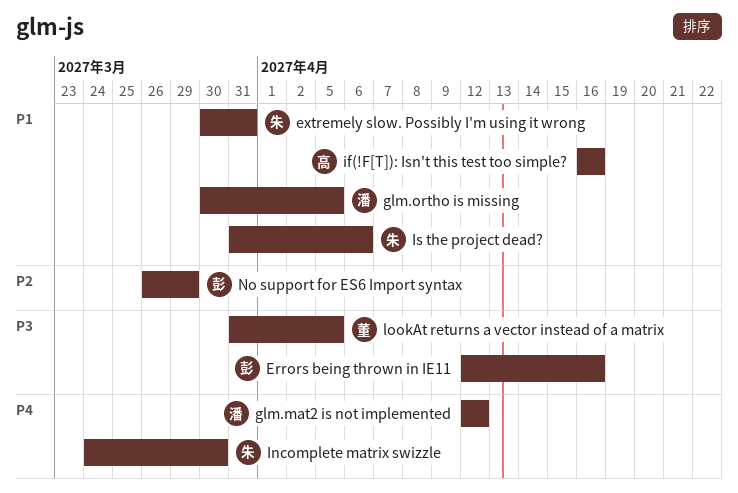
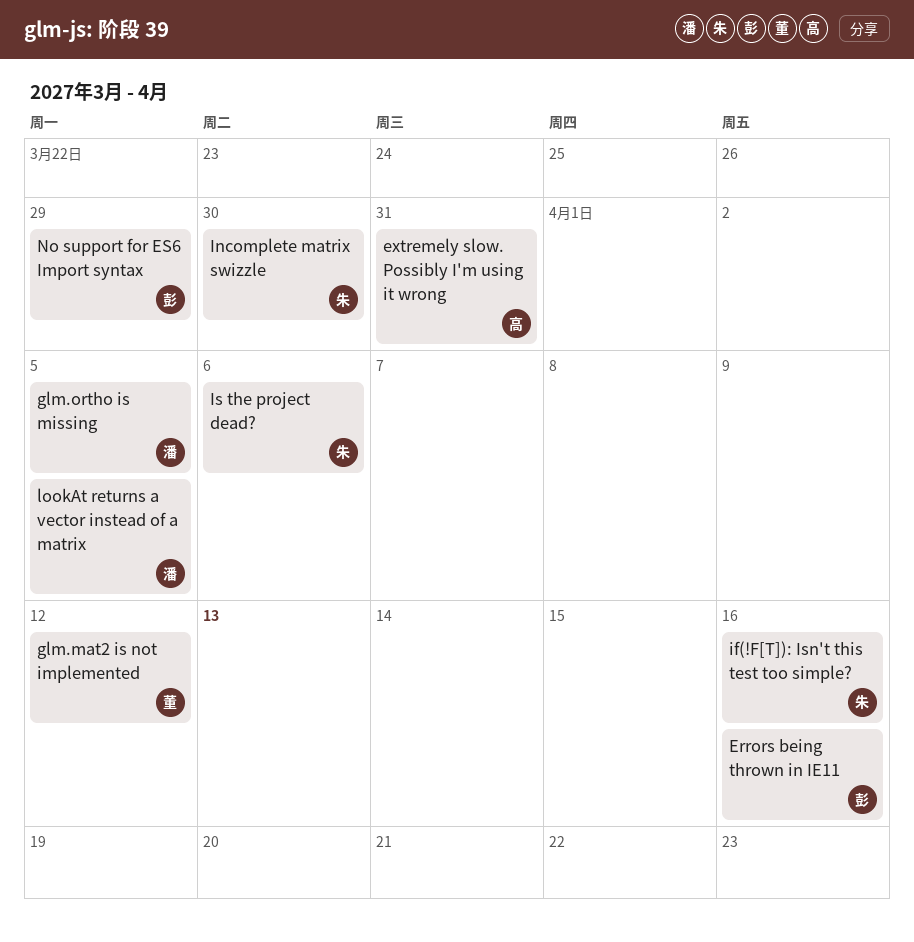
extremely slow. Possibly I'm using it wrong, owner: 朱 -> 高
glm.mat2 is not implemented, owner: 潘 -> 董
if(!F[T]): Isn't this test too simple?, owner: 高 -> 朱
lookAt returns a vector instead of a matrix, owner: 董 -> 潘

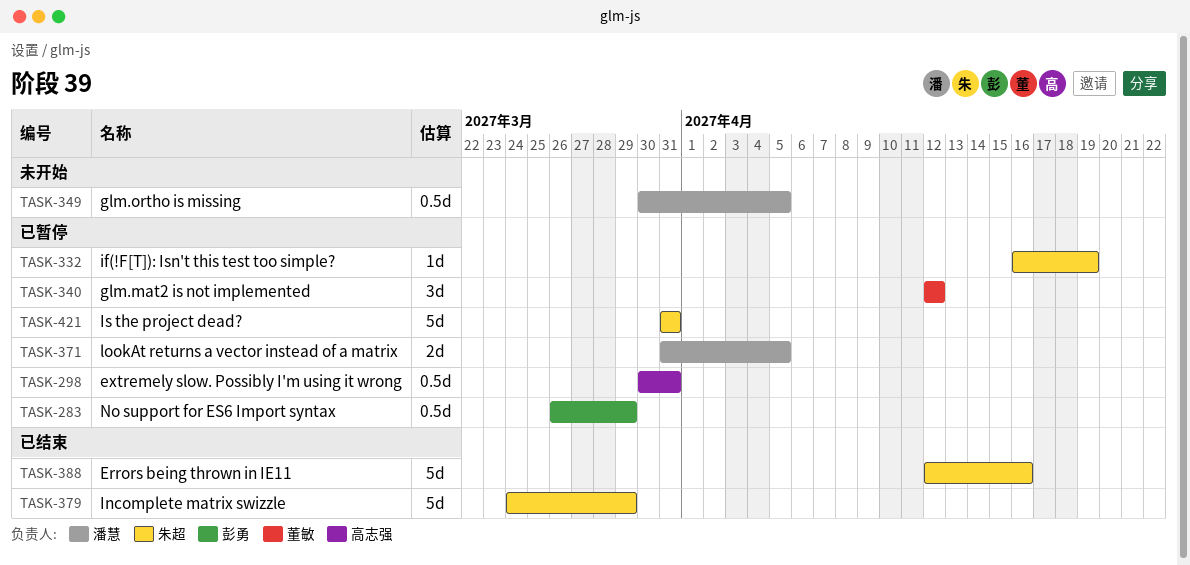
Errors being thrown in IE11, owner: 彭勇 -> 朱超
if(!F[T]): Isn't this test too simple?, due: Apr 16 -> Apr 19
Incomplete matrix swizzle, due: Mar 30 -> Mar 29
Is the project dead?, due: Apr 6 -> Mar 31

